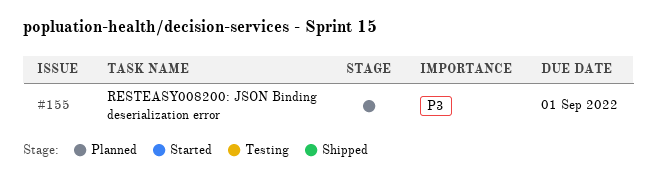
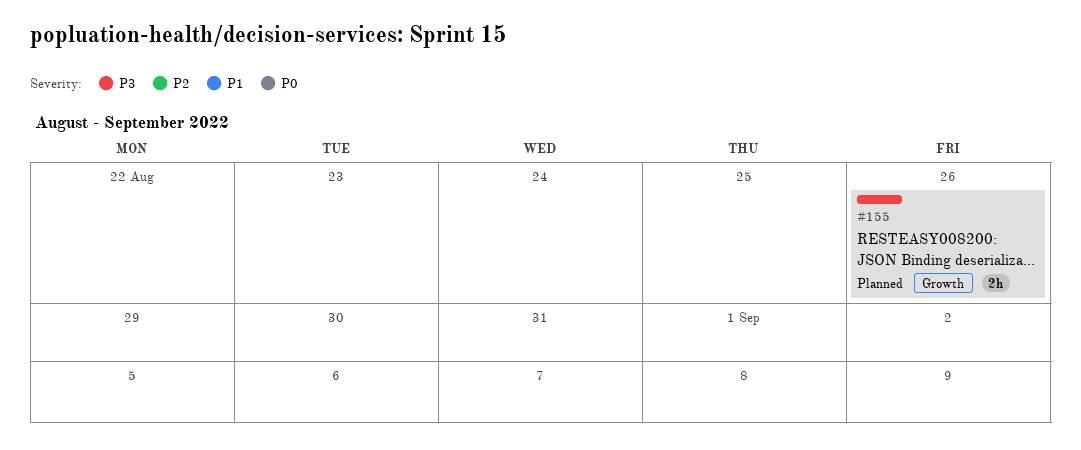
#155, due: Sep 1 -> Aug 26

